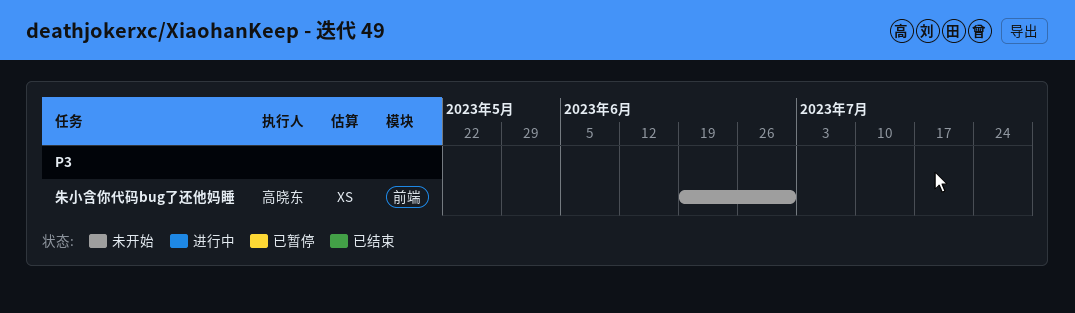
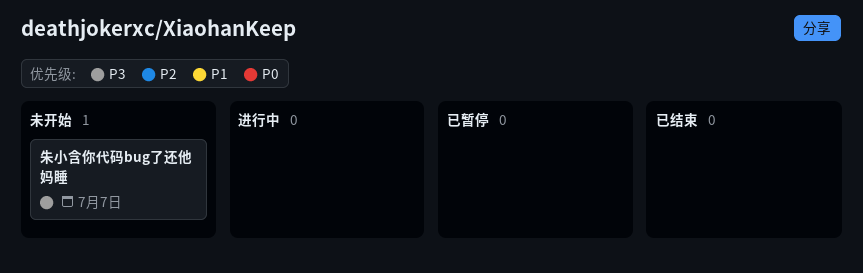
朱小含你代码bug了还他妈睡, due: Jun 30 -> Jul 7

